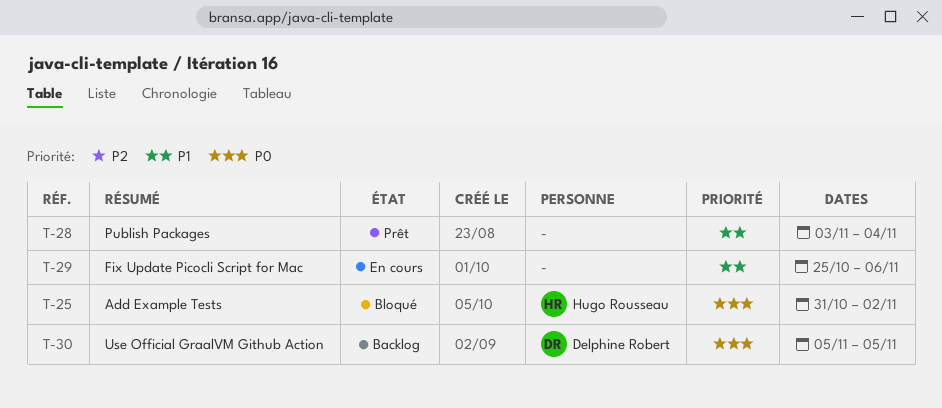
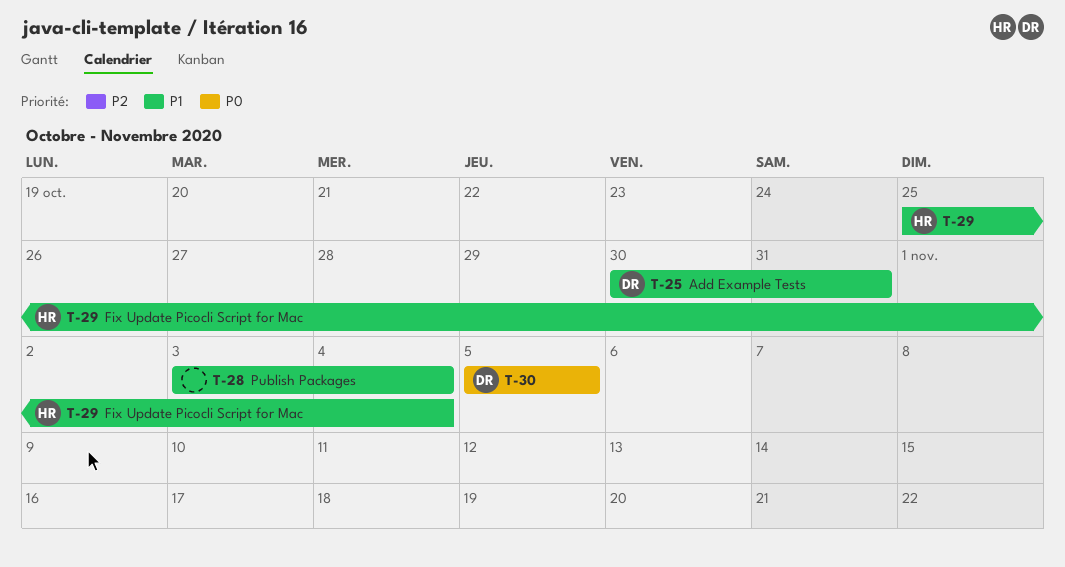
T-25, owner: Hugo Rousseau -> Delphine Robert
T-25, priority: P0 -> P1
T-25, start: Oct 31 -> Oct 30
T-25, due: Nov 2 -> Oct 31
T-29, owner: none -> Hugo Rousseau
T-29, due: Nov 6 -> Nov 4

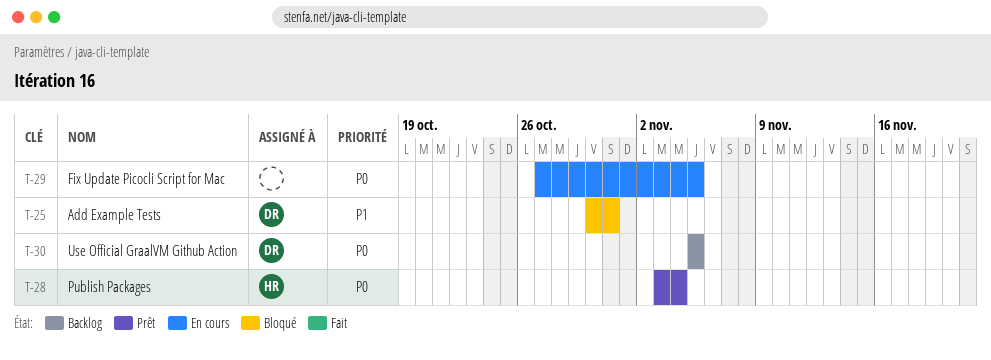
T-28, owner: none -> HR
T-28, priority: P1 -> P0
T-29, owner: HR -> none
T-29, priority: P1 -> P0
T-29, start: Oct 25 -> Oct 27
T-29, due: Nov 4 -> Nov 5

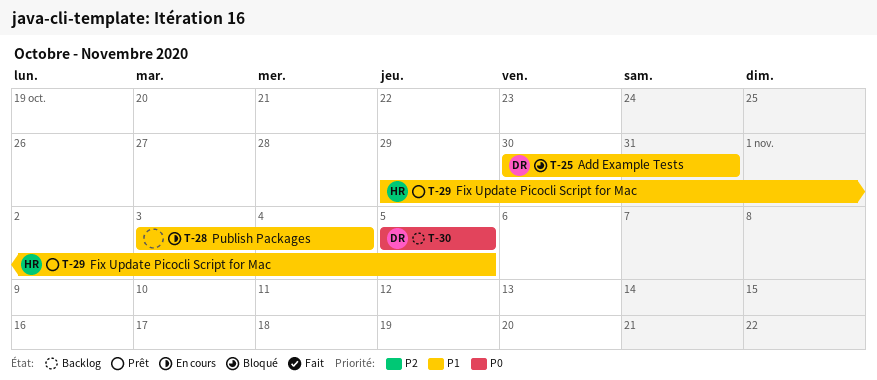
T-28, status: Prêt -> En cours
T-28, owner: HR -> none
T-28, priority: P0 -> P1
T-29, status: En cours -> Prêt
T-29, owner: none -> HR
T-29, priority: P0 -> P1
T-29, start: Oct 27 -> Oct 29

